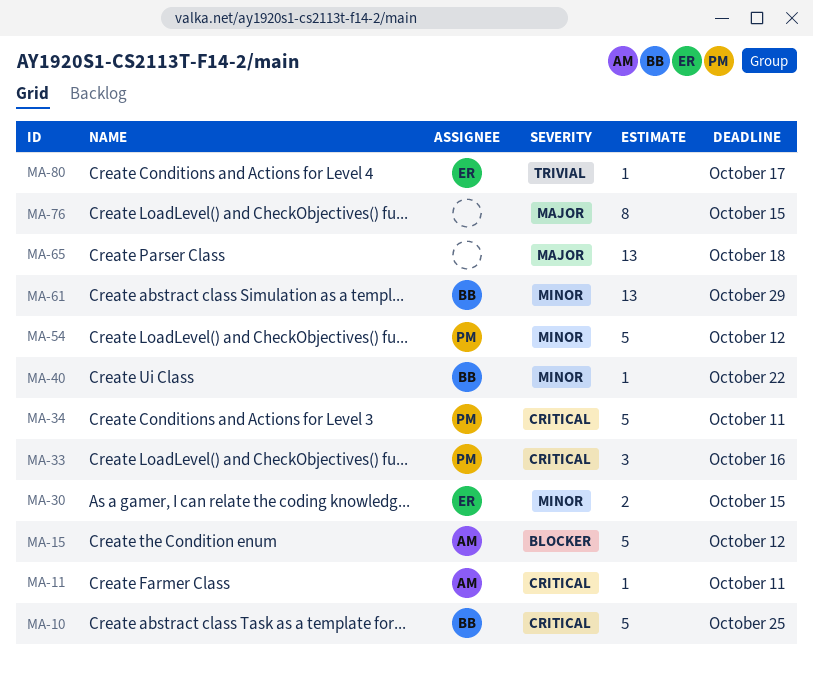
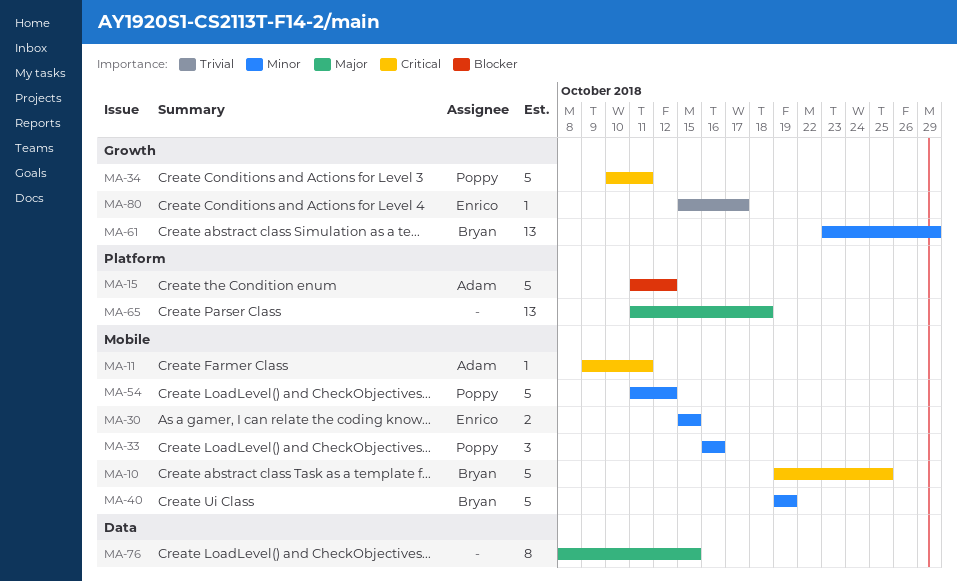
MA-33, priority: Critical -> Minor
MA-40, estimate: 1 -> 5
MA-40, due: Oct 22 -> Oct 19

